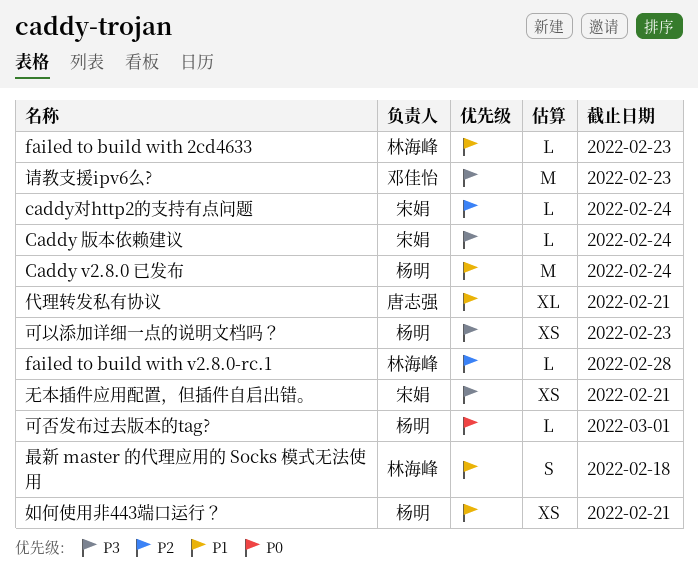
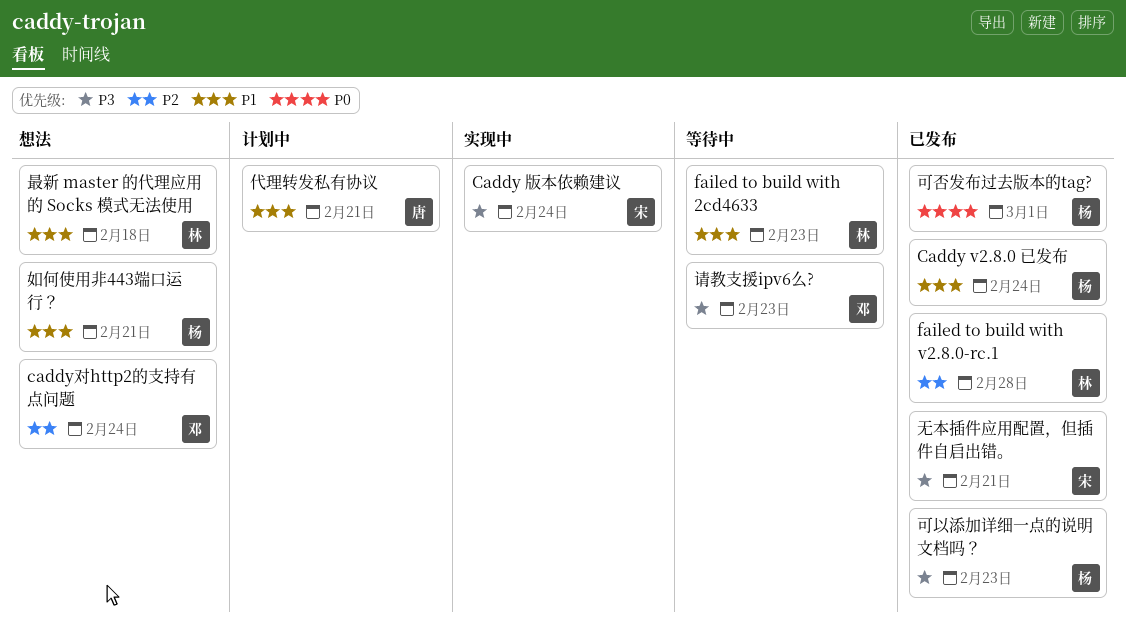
caddy对http2的支持有点问题, owner: 宋娟 -> 邓佳怡

